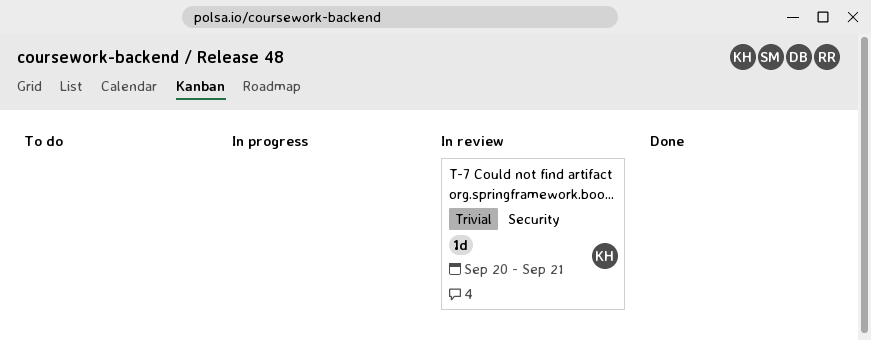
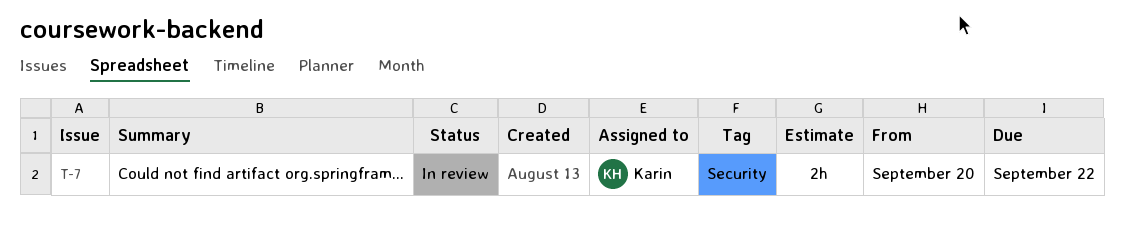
T-7, estimate: 1d -> 2h
T-7, due: Sep 21 -> Sep 22

